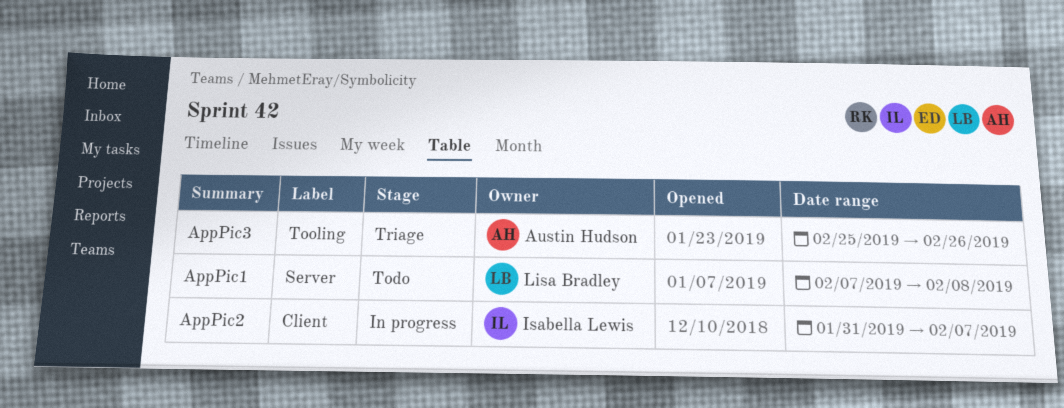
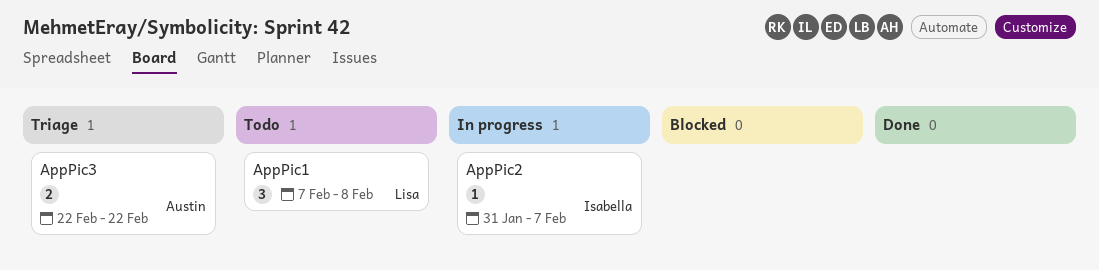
AppPic3, start: Feb 25 -> Feb 22
AppPic3, due: Feb 26 -> Feb 22

